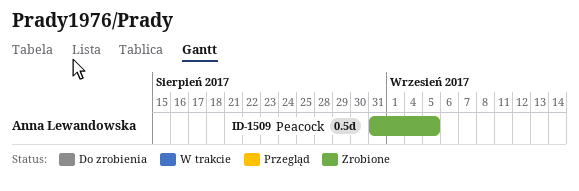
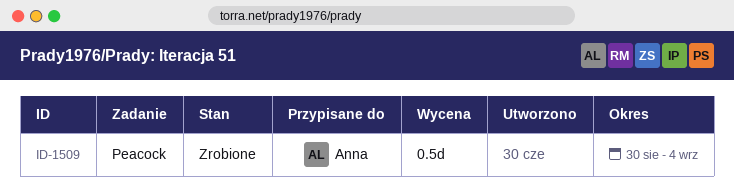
ID-1509, start: Aug 31 -> Aug 30
ID-1509, due: Sep 5 -> Sep 4

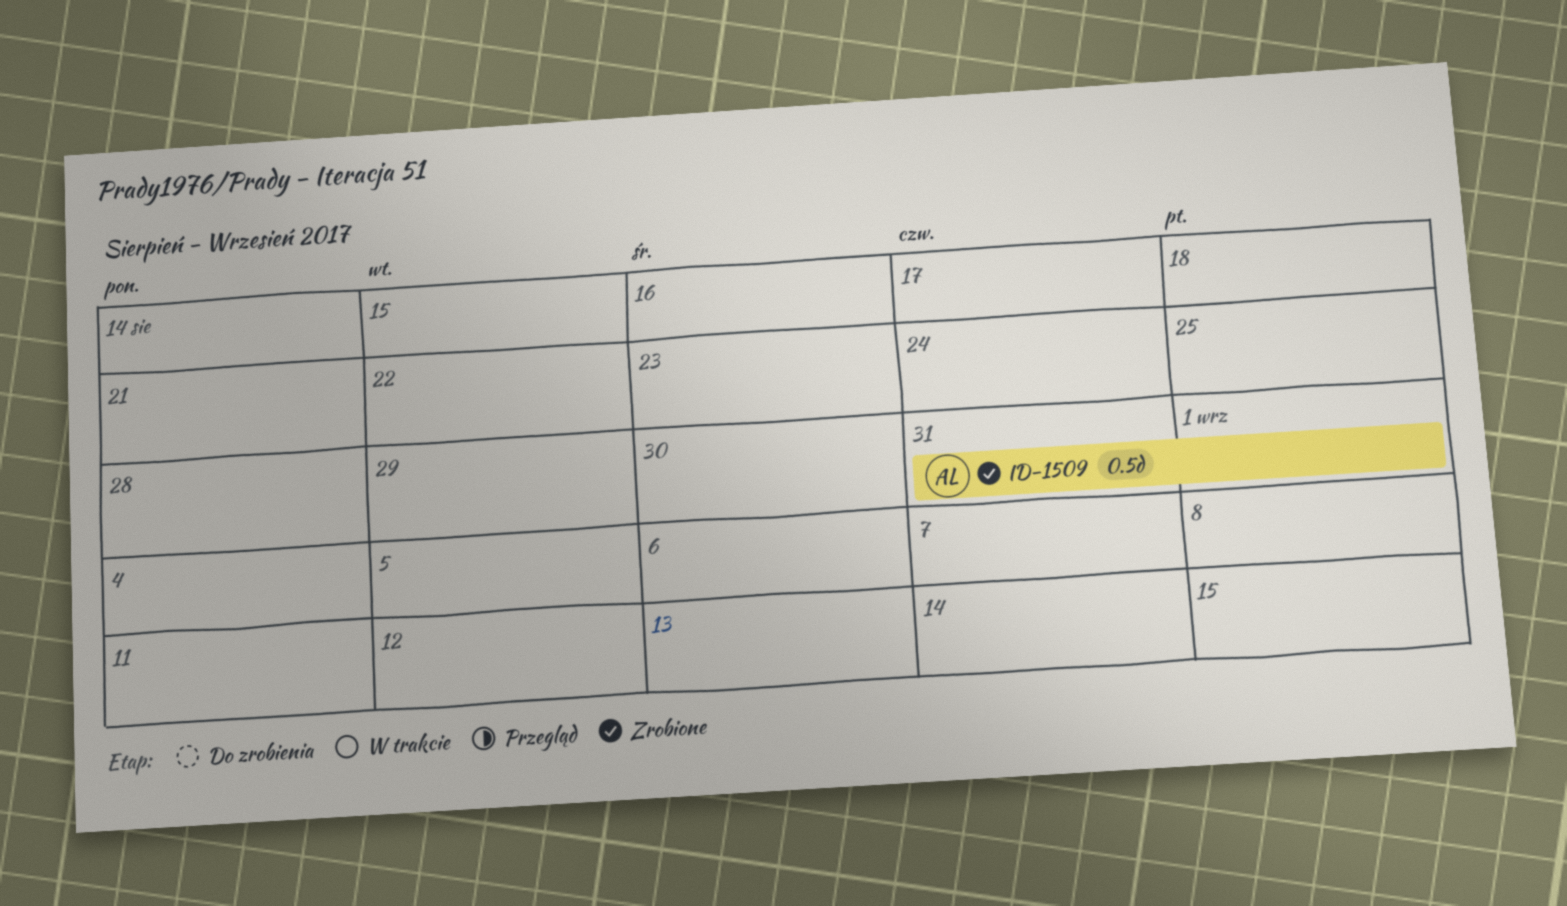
ID-1509, start: Aug 30 -> Aug 31
ID-1509, due: Sep 4 -> Sep 1

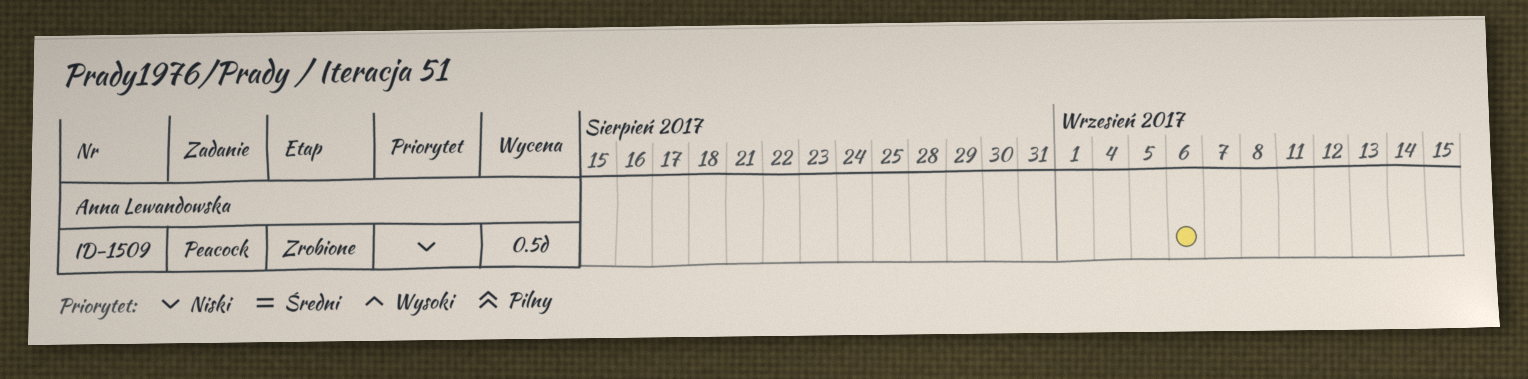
ID-1509, start: Aug 31 -> Sep 6
ID-1509, due: Sep 1 -> Sep 6

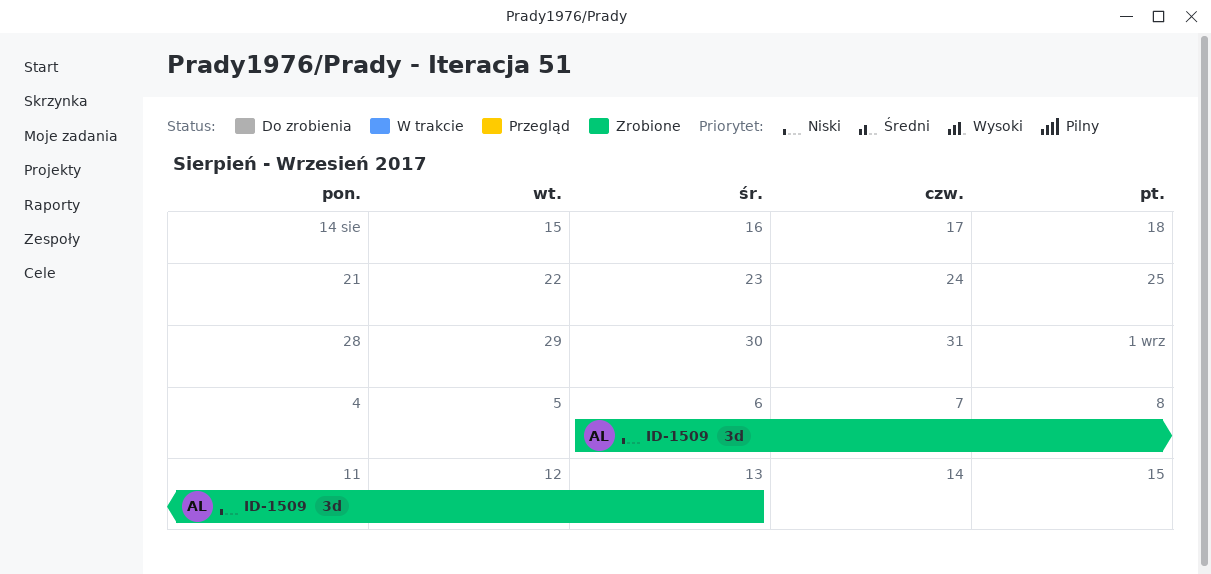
ID-1509, estimate: 0.5d -> 3d
ID-1509, due: Sep 6 -> Sep 13

